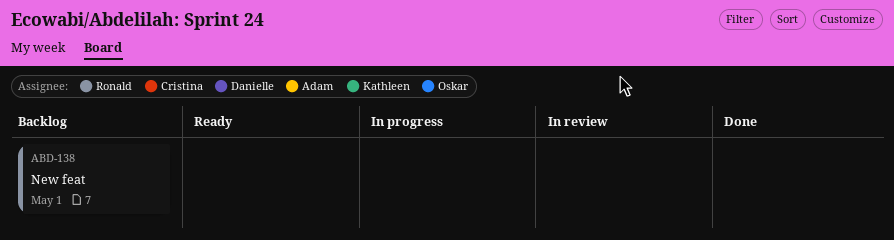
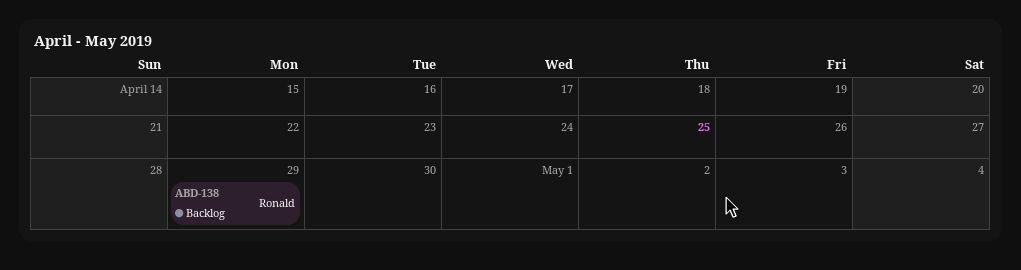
ABD-138, due: May 1 -> Apr 29

